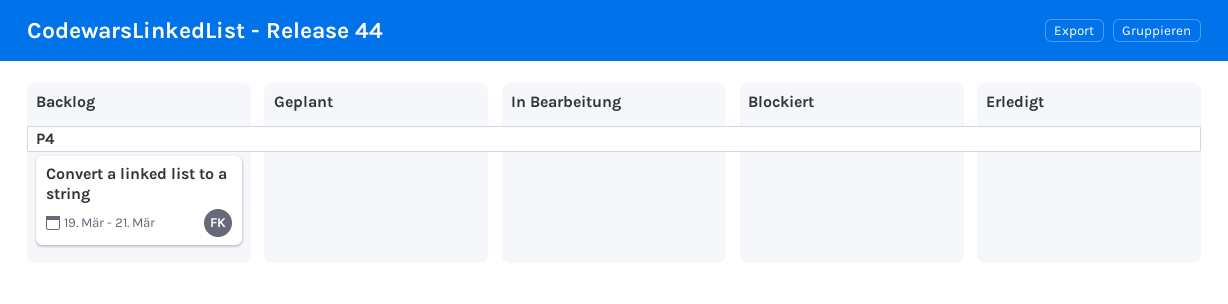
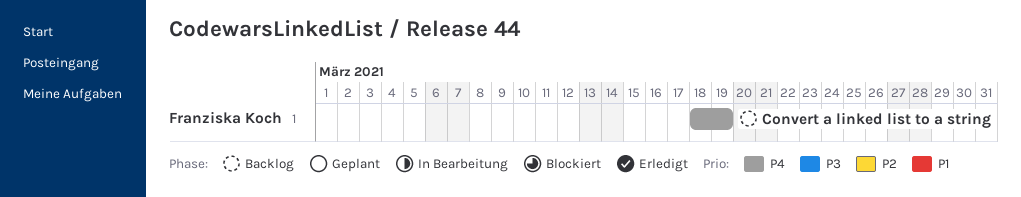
Convert a linked list to a string, start: Mar 19 -> Mar 18
Convert a linked list to a string, due: Mar 21 -> Mar 19

